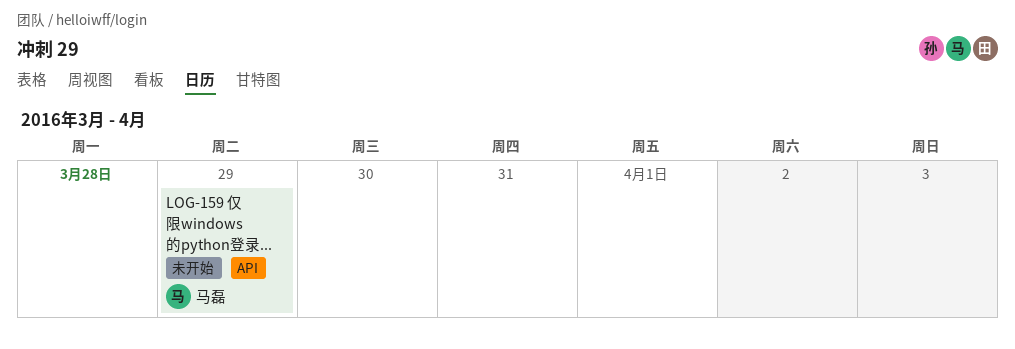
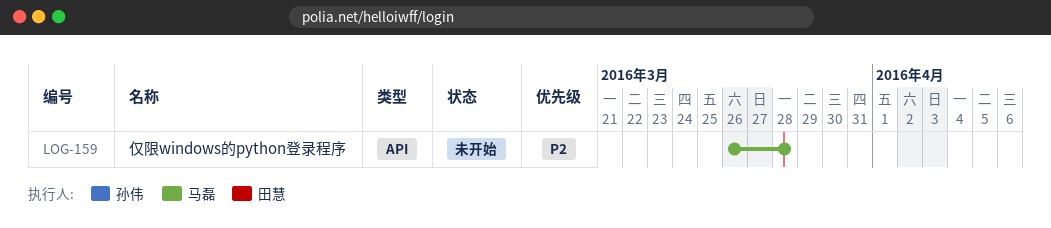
LOG-159, due: Mar 29 -> Mar 28

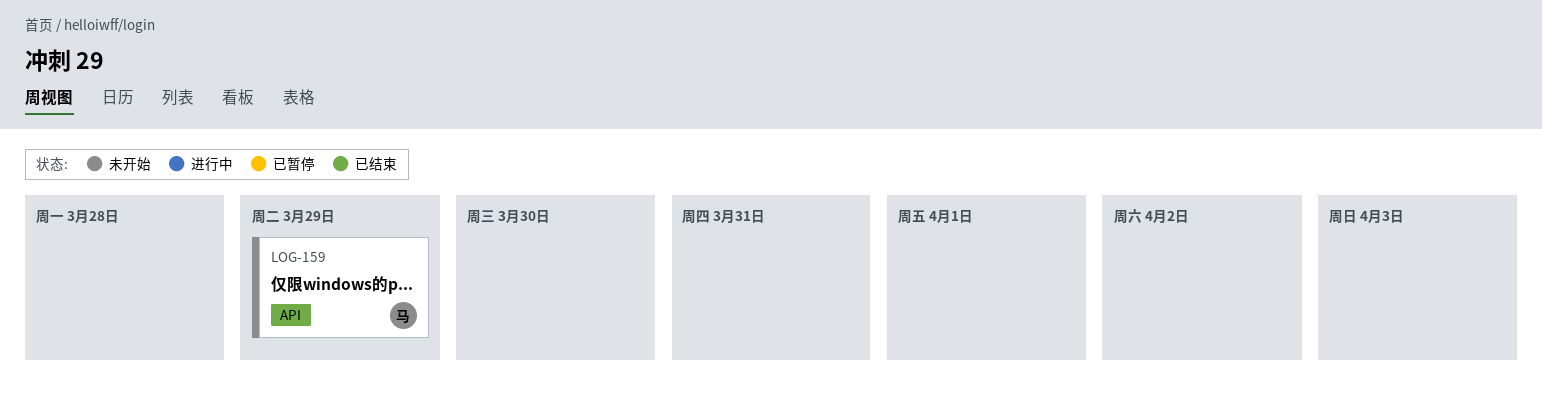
LOG-159, due: Mar 28 -> Mar 29

